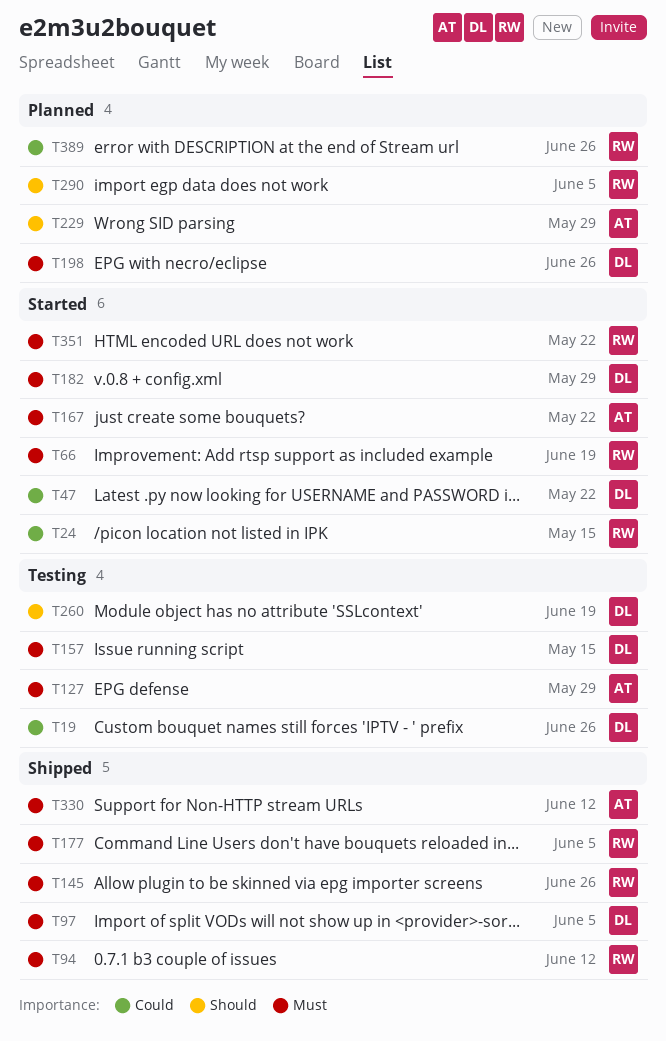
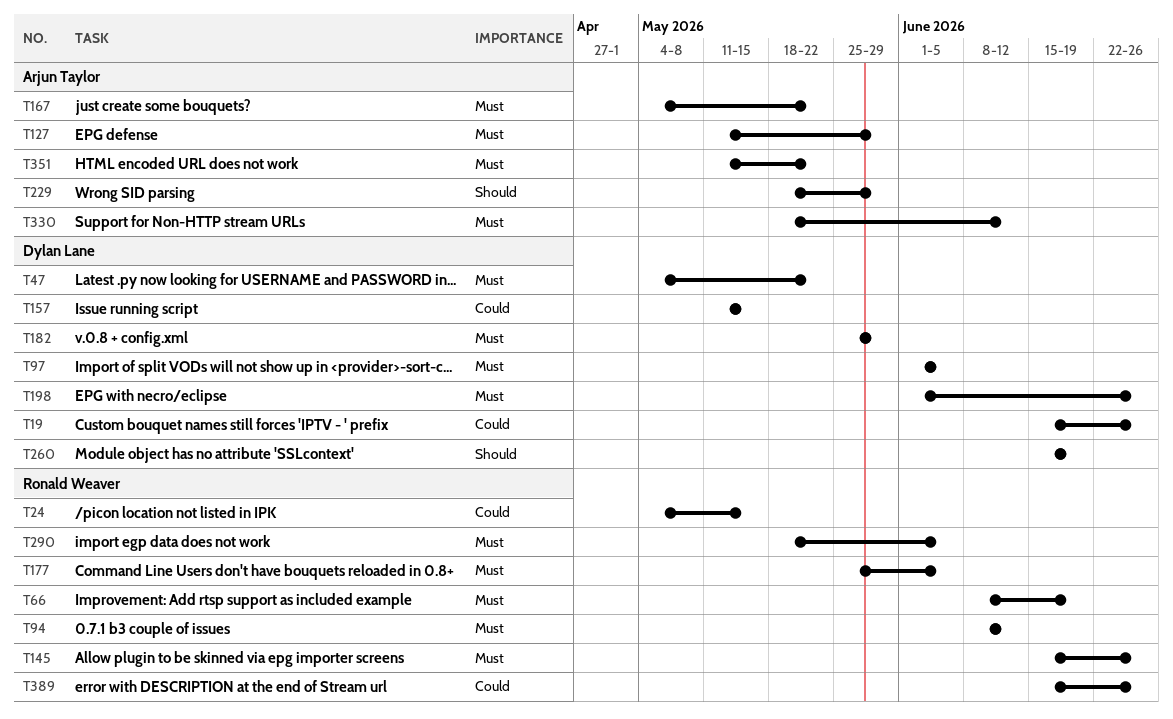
T47, priority: Could -> Must
T157, priority: Must -> Could
T290, priority: Should -> Must
T351, owner: Ronald Weaver -> Arjun Taylor

